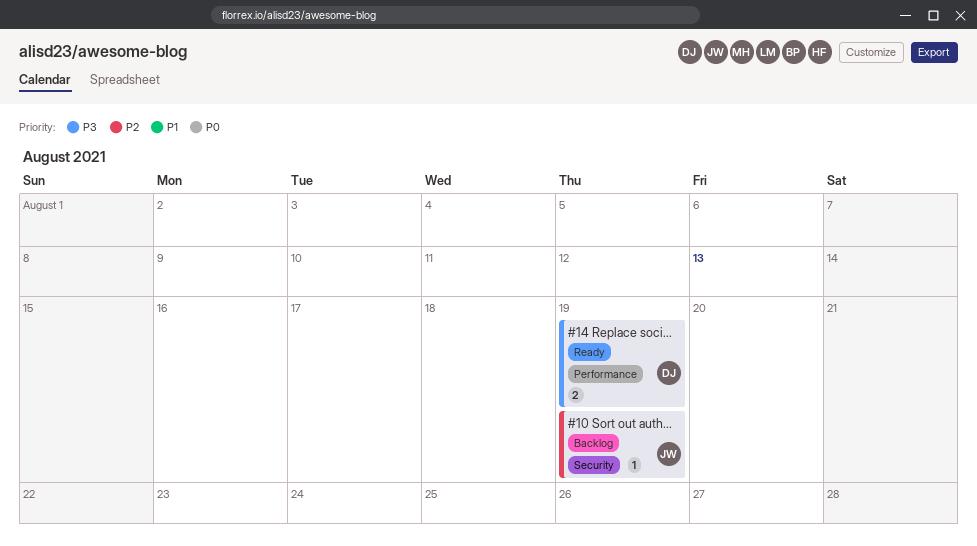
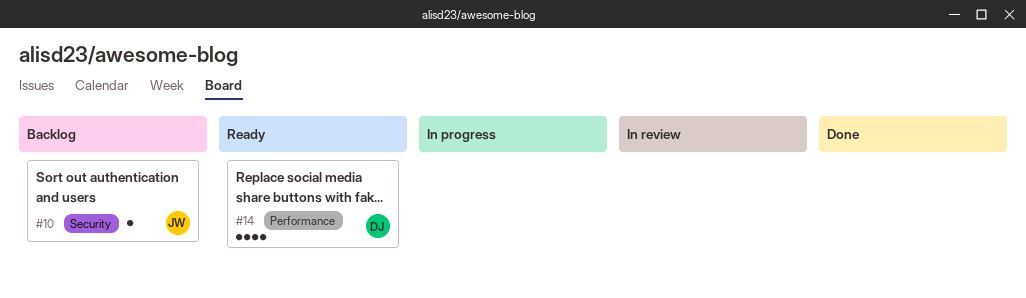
#14, estimate: 2 -> 4

